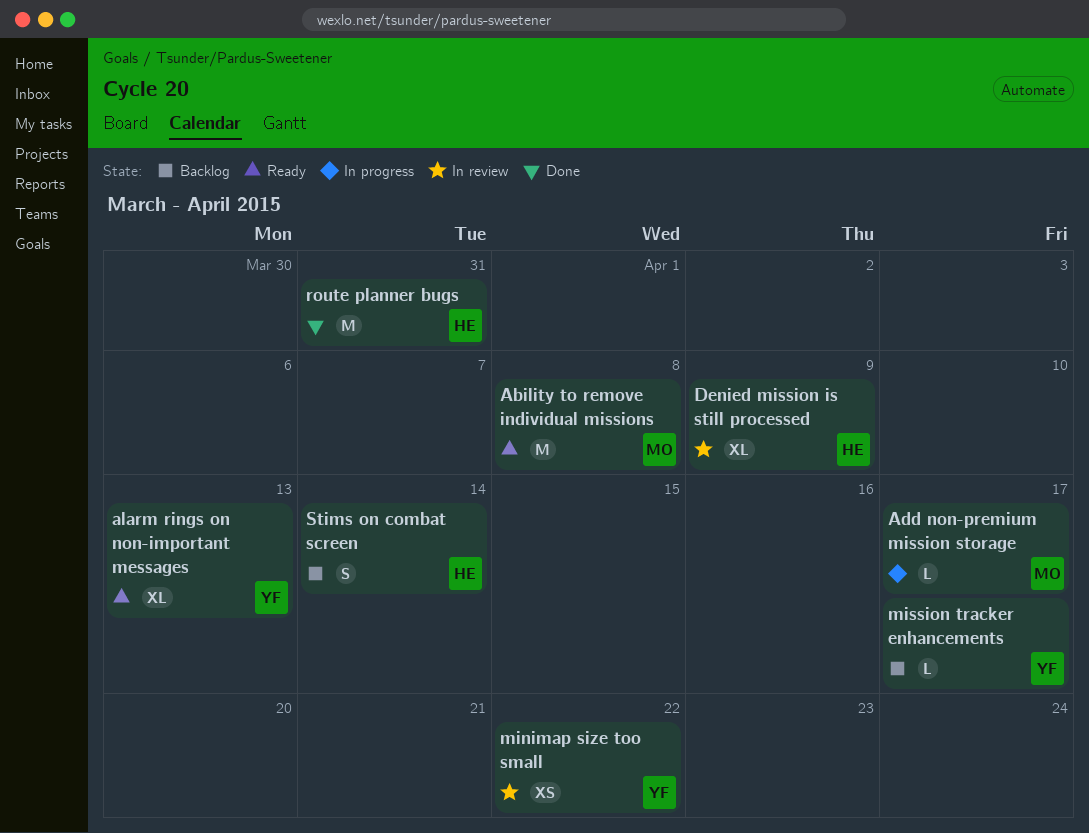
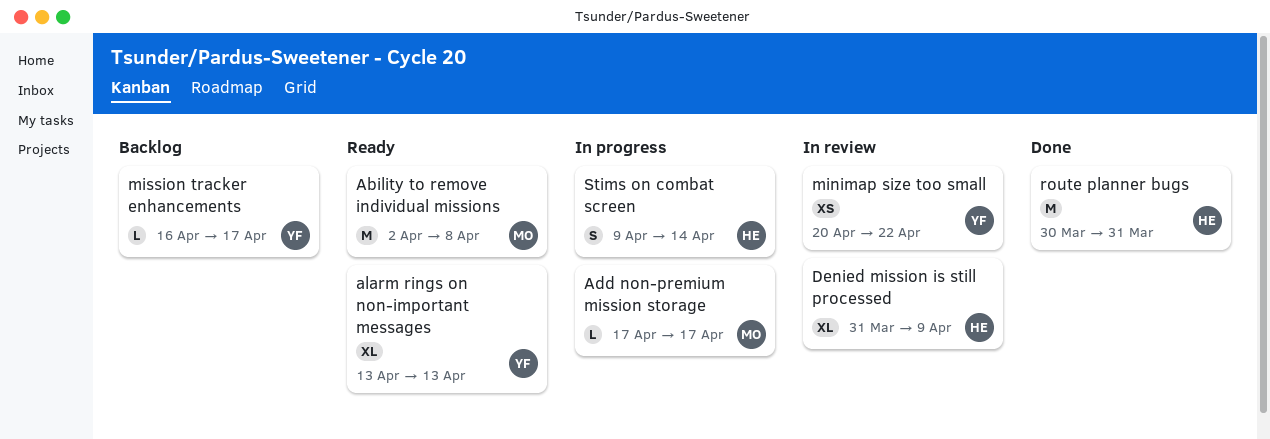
Stims on combat screen, status: Backlog -> In progress

